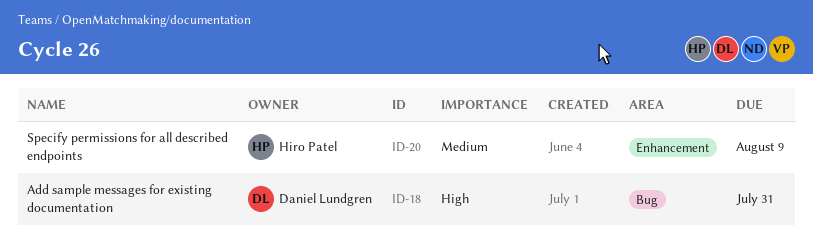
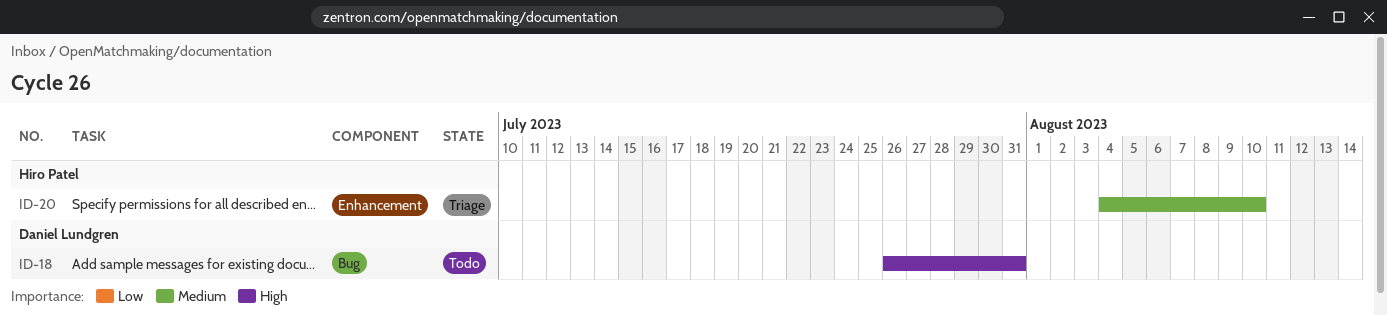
ID-20, due: Aug 9 -> Aug 10

